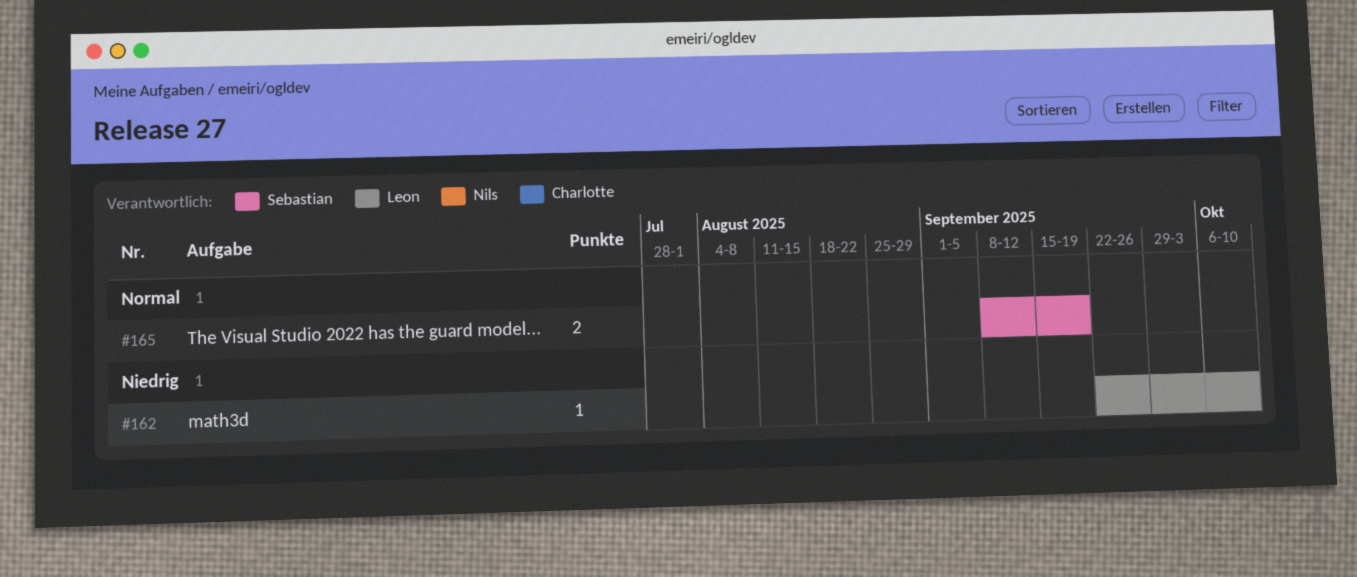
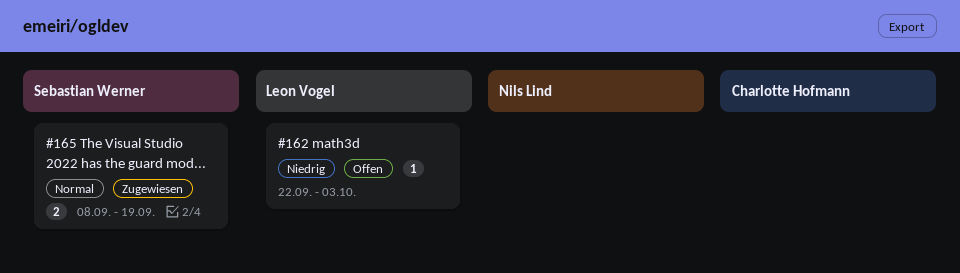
#162, due: Oct 10 -> Oct 3

